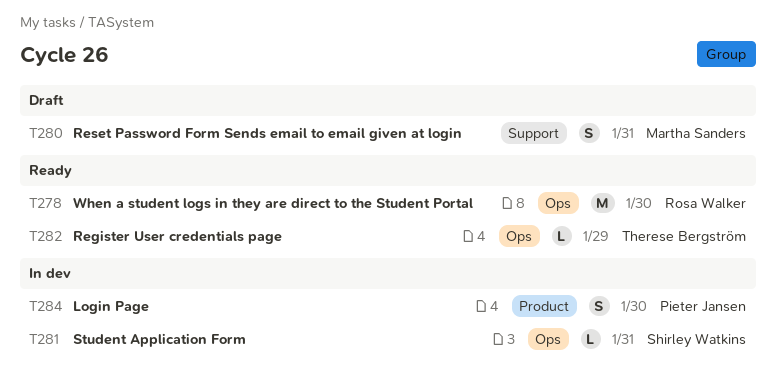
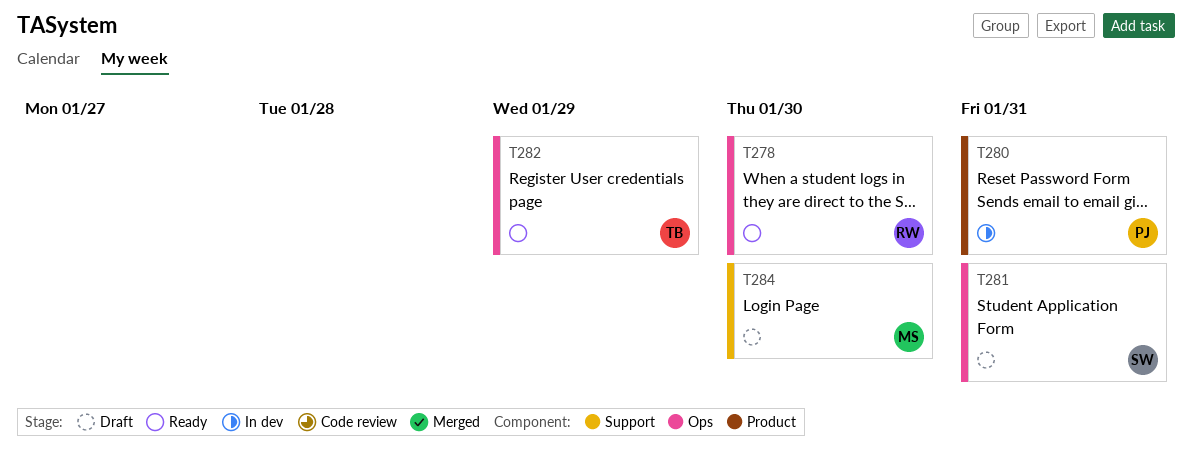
T280, status: Draft -> In dev
T280, owner: Martha Sanders -> Pieter Jansen
T280, label: Support -> Product
T281, status: In dev -> Draft
T284, status: In dev -> Draft
T284, owner: Pieter Jansen -> Martha Sanders
T284, label: Product -> Support

